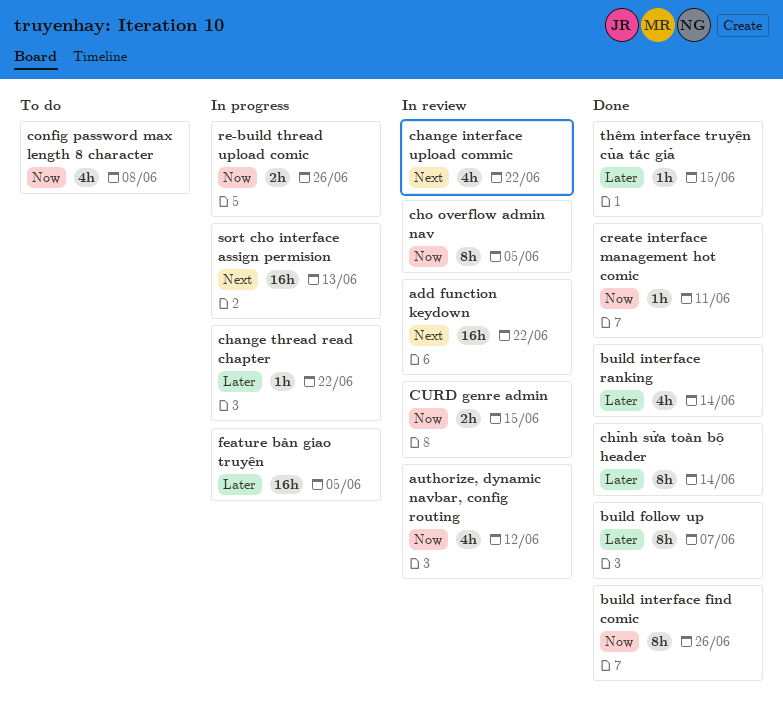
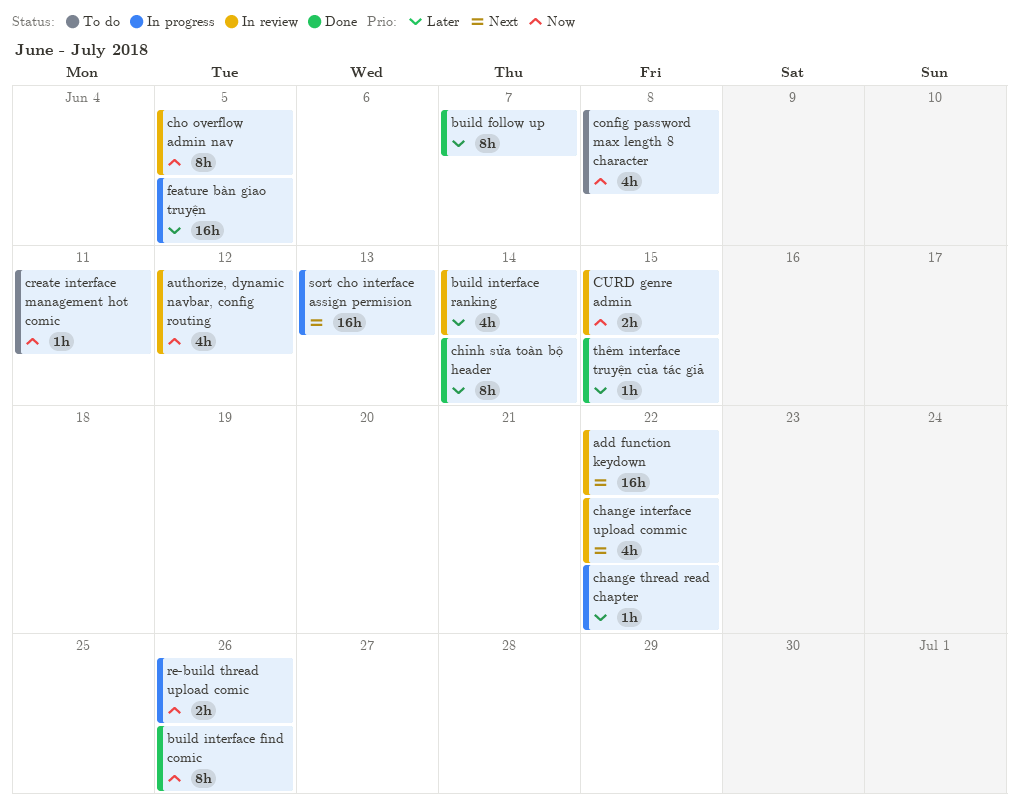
build interface ranking, status: Done -> In review
create interface management hot comic, status: Done -> To do

